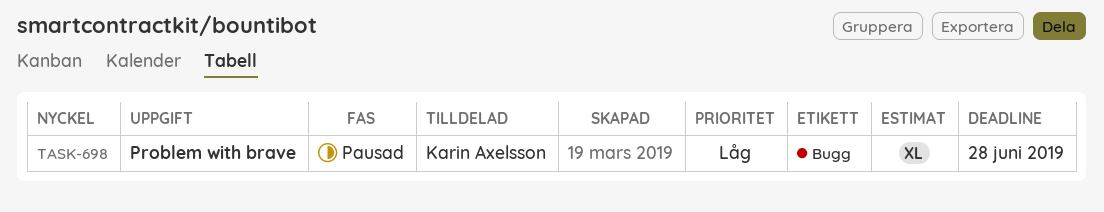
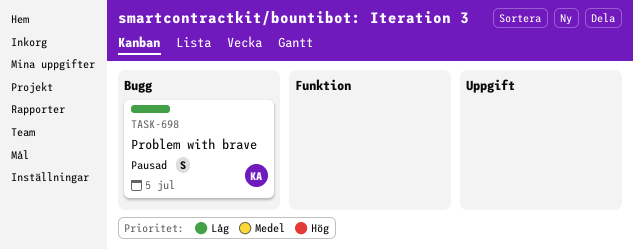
TASK-698, estimate: XL -> S
TASK-698, due: Jun 28 -> Jul 5

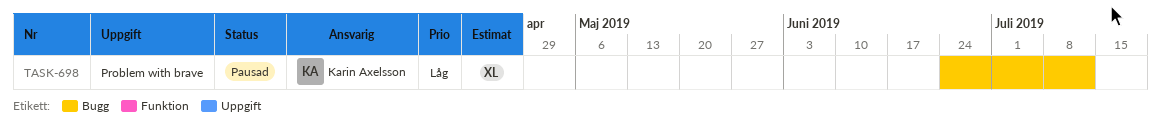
TASK-698, estimate: S -> XL
TASK-698, due: Jul 5 -> Jul 12

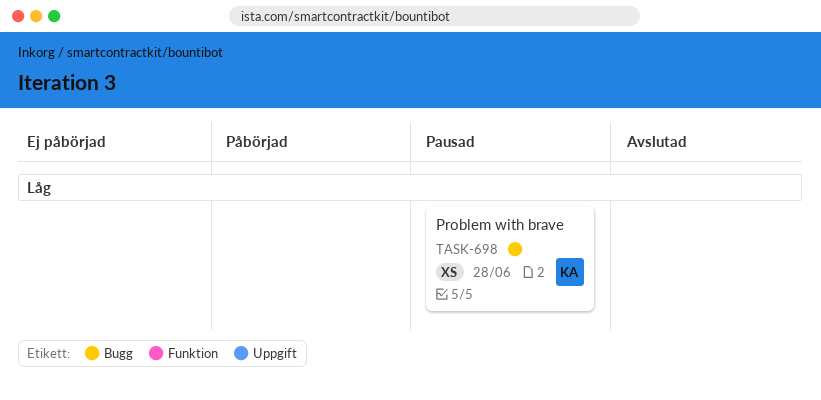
TASK-698, estimate: XL -> XS
TASK-698, due: Jul 12 -> Jun 28

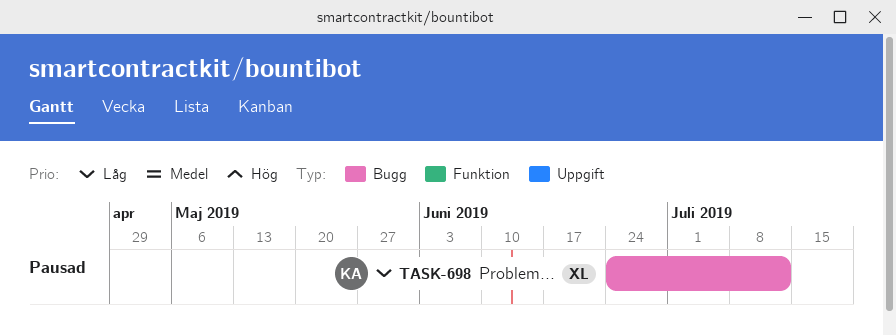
TASK-698, estimate: XS -> XL
TASK-698, due: Jun 28 -> Jul 12

